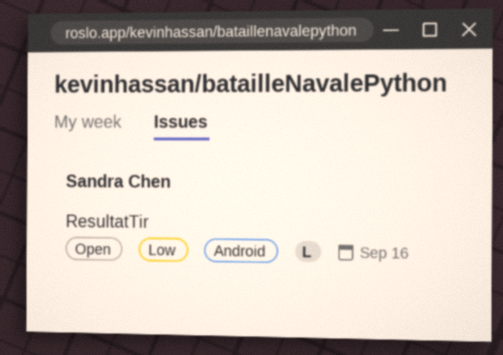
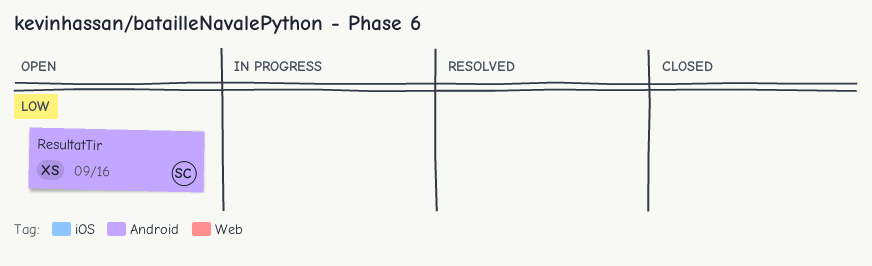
ResultatTir, estimate: L -> XS

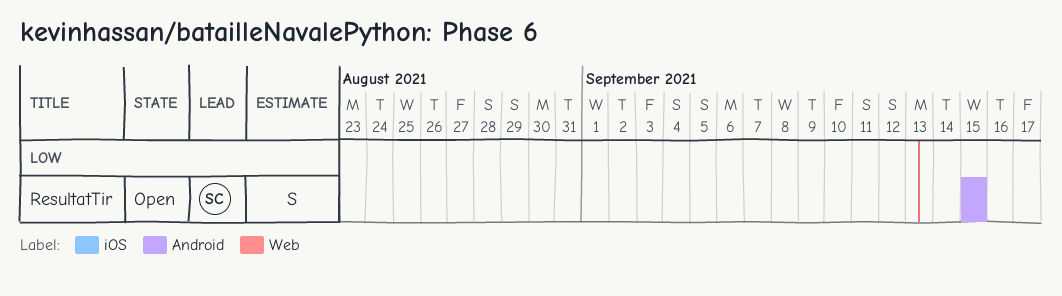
ResultatTir, estimate: XS -> S
ResultatTir, due: Sep 16 -> Sep 15

